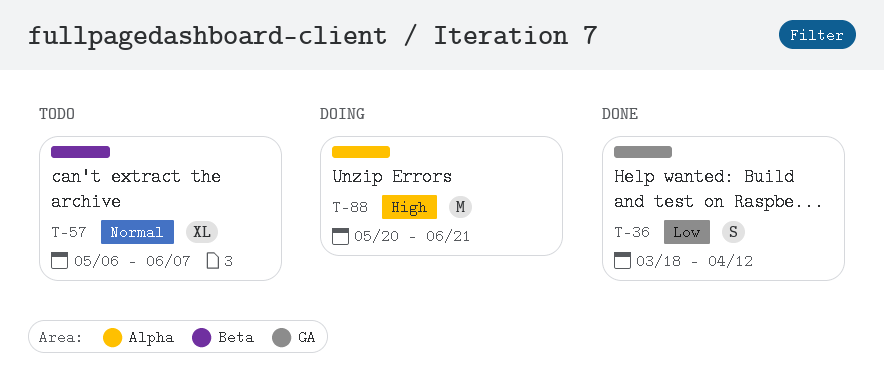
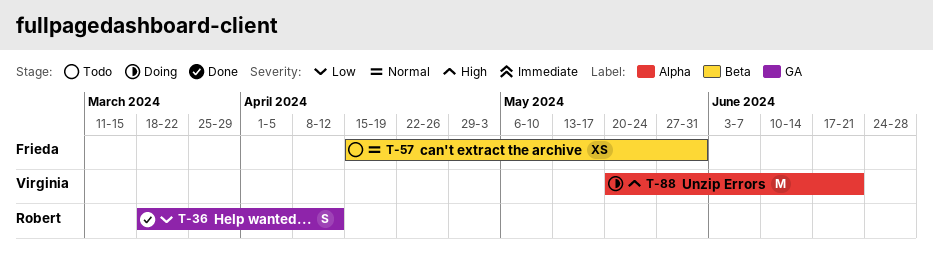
T-57, estimate: XL -> XS
T-57, start: May 6 -> Apr 15
T-57, due: Jun 7 -> May 31

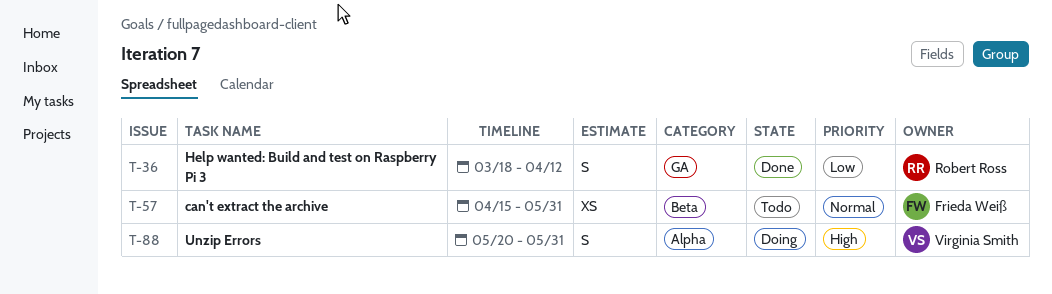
T-88, estimate: M -> S
T-88, due: Jun 21 -> May 31

